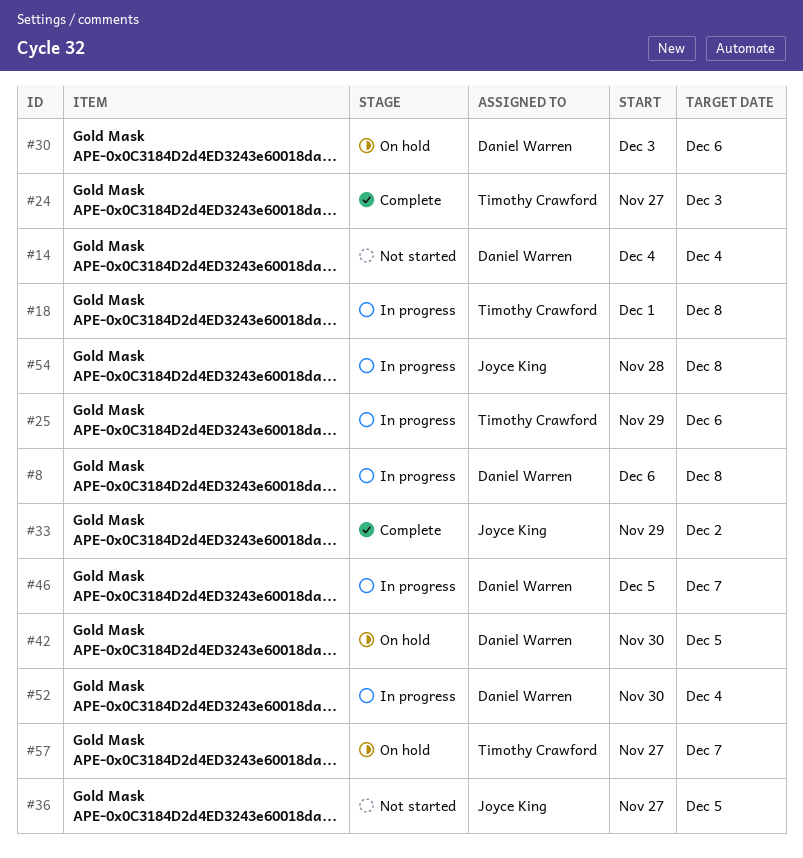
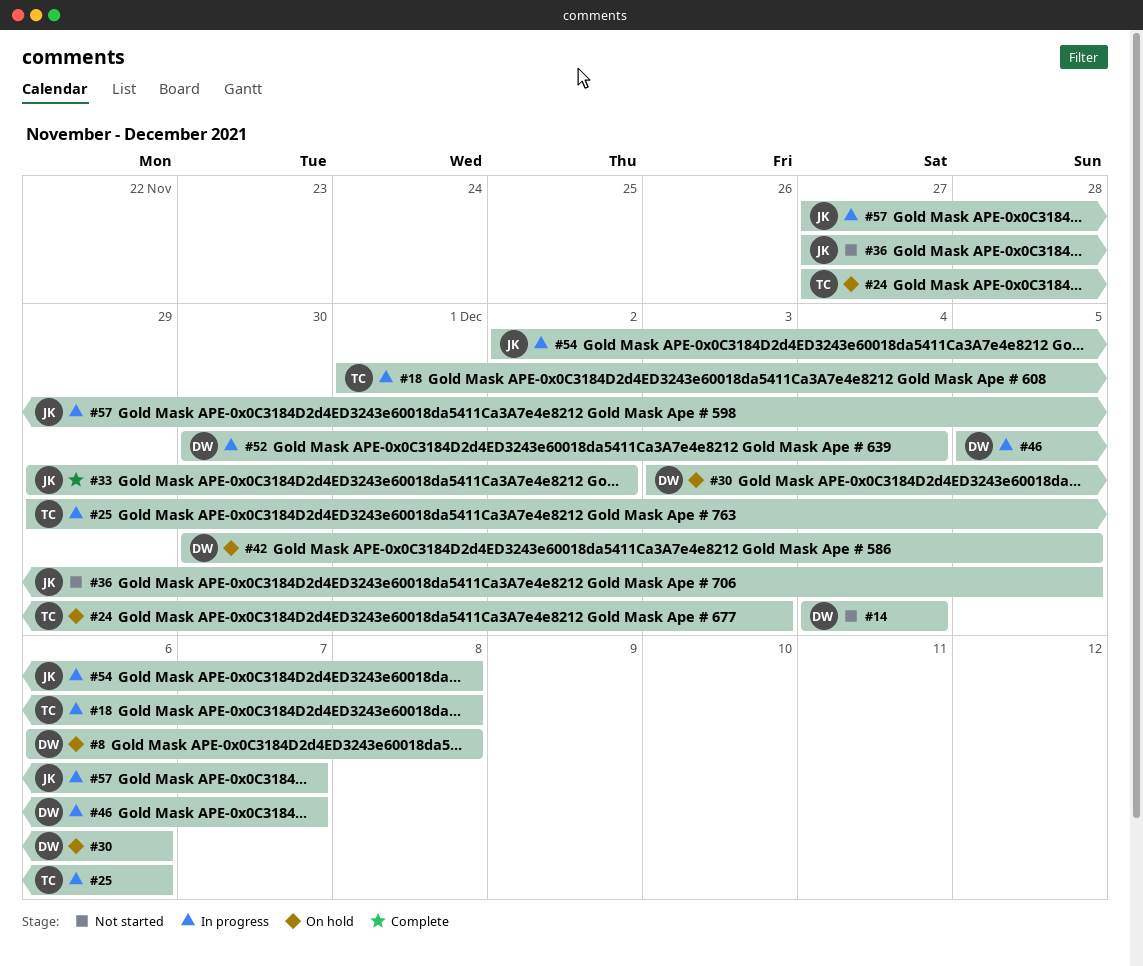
#8, status: In progress -> On hold
#24, status: Complete -> On hold
#54, start: Nov 28 -> Dec 2
#57, status: On hold -> In progress
#57, owner: Timothy Crawford -> Joyce King

